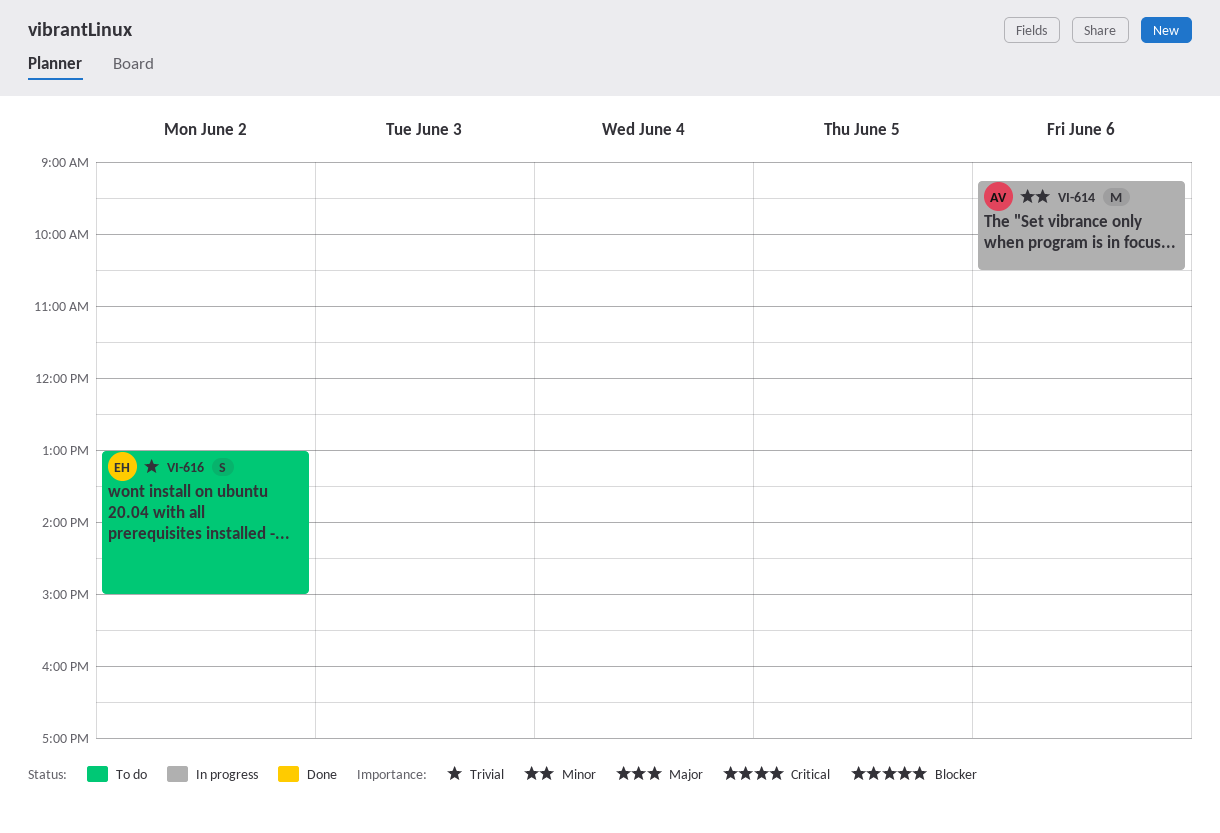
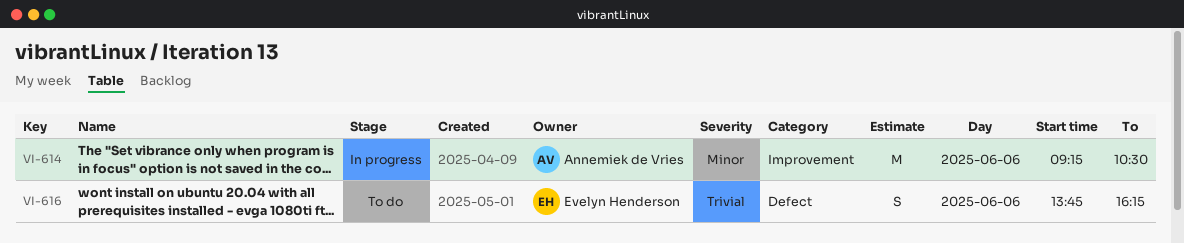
VI-616, day: Jun 2 -> Jun 6
VI-616, begins: 13:00 -> 13:45
VI-616, ends: 15:00 -> 16:15

